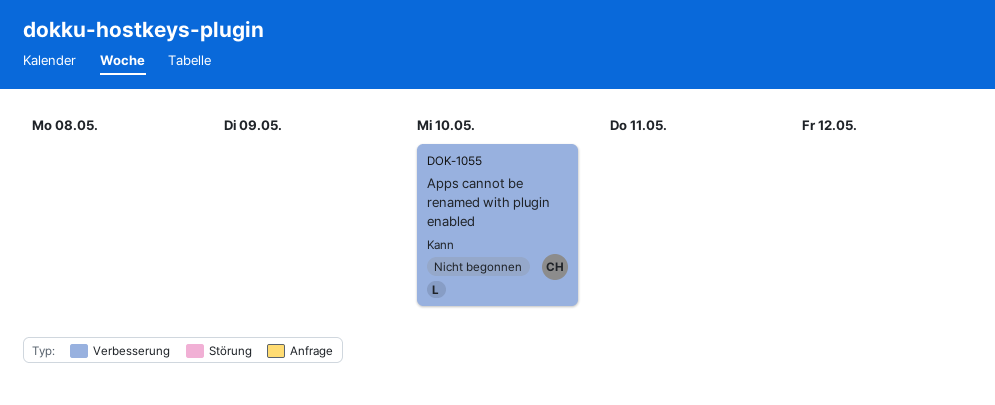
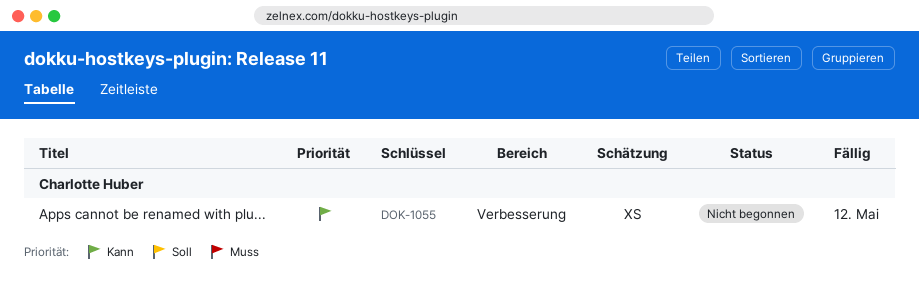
DOK-1055, estimate: L -> XS
DOK-1055, due: May 10 -> May 12

